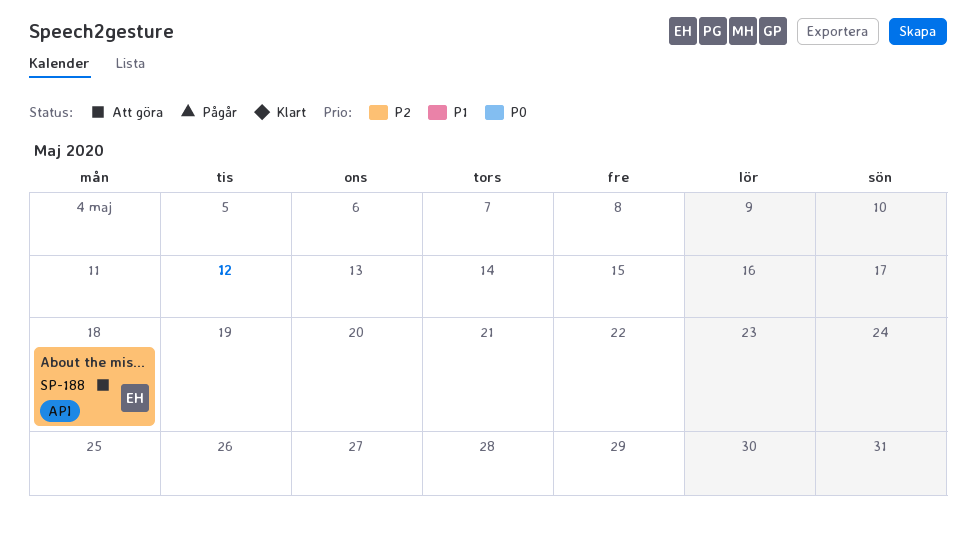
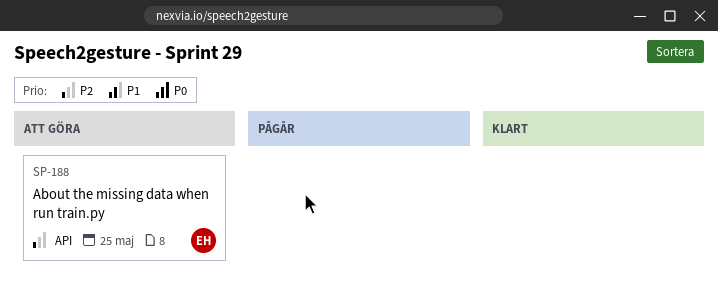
SP-188, due: May 18 -> May 25

